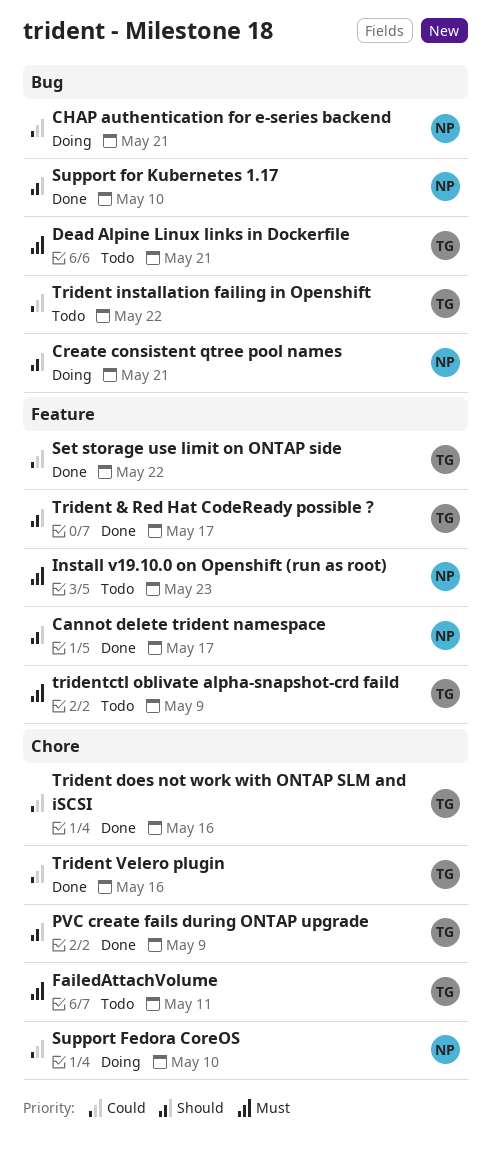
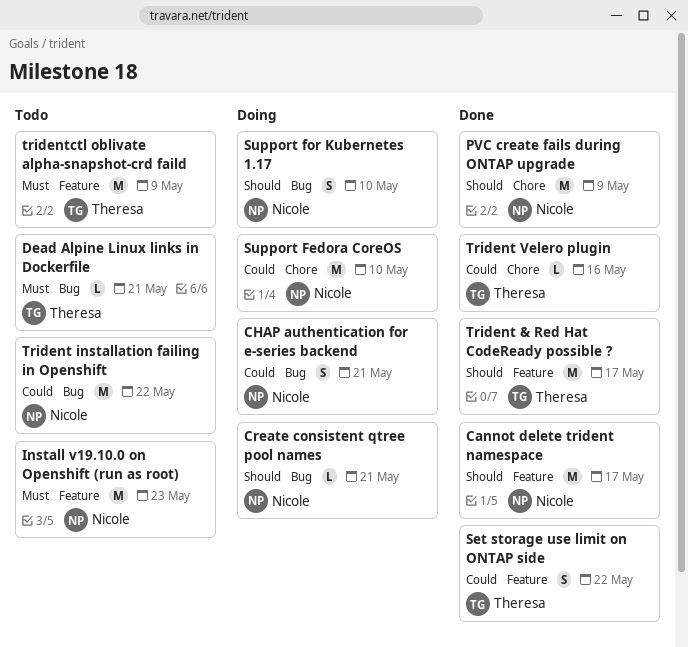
FailedAttachVolume: present -> none
PVC create fails during ONTAP upgrade, owner: Theresa -> Nicole
Support for Kubernetes 1.17, status: Done -> Doing
Trident does not work with ONTAP SLM and iSCSI: present -> none
Trident installation failing in Openshift, owner: Theresa -> Nicole

